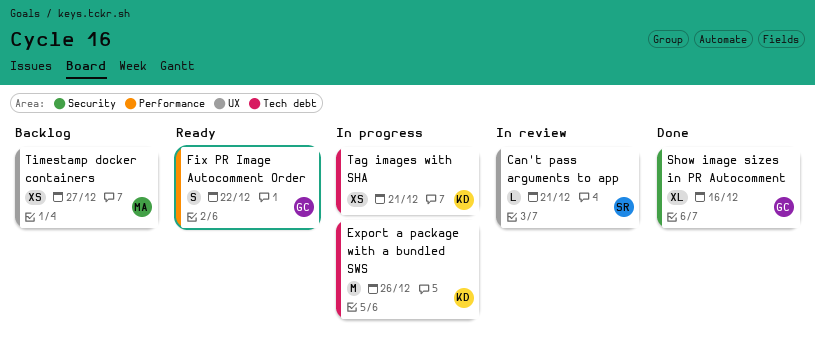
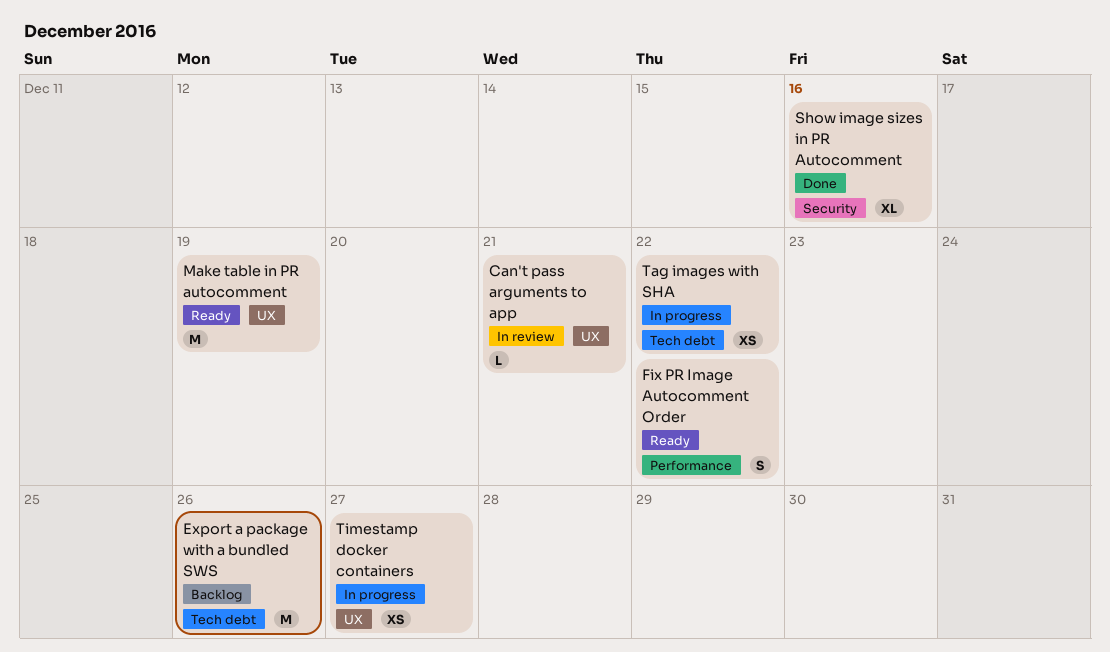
Export a package with a bundled SWS, status: In progress -> Backlog
Make table in PR autocomment: none -> present
Tag images with SHA, due: Dec 21 -> Dec 22
Timestamp docker containers, status: Backlog -> In progress

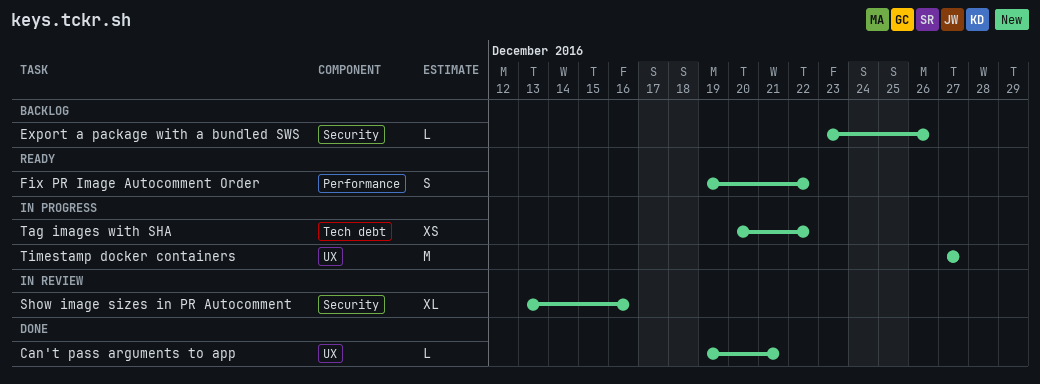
Can't pass arguments to app, status: In review -> Done
Export a package with a bundled SWS, label: Tech debt -> Security
Export a package with a bundled SWS, estimate: M -> L
Make table in PR autocomment: present -> none
Show image sizes in PR Autocomment, status: Done -> In review
Timestamp docker containers, estimate: XS -> M

